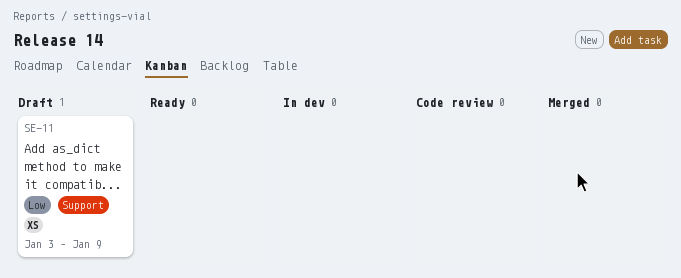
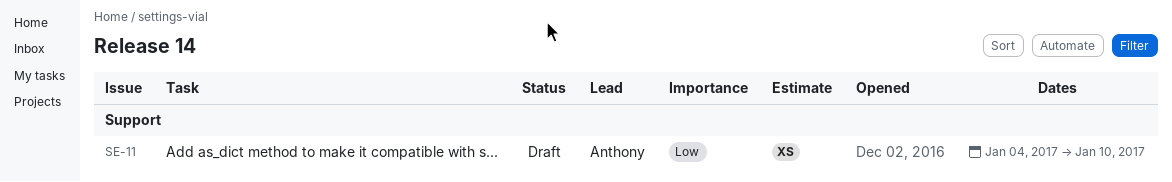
SE-11, start: Jan 3 -> Jan 4
SE-11, due: Jan 9 -> Jan 10

